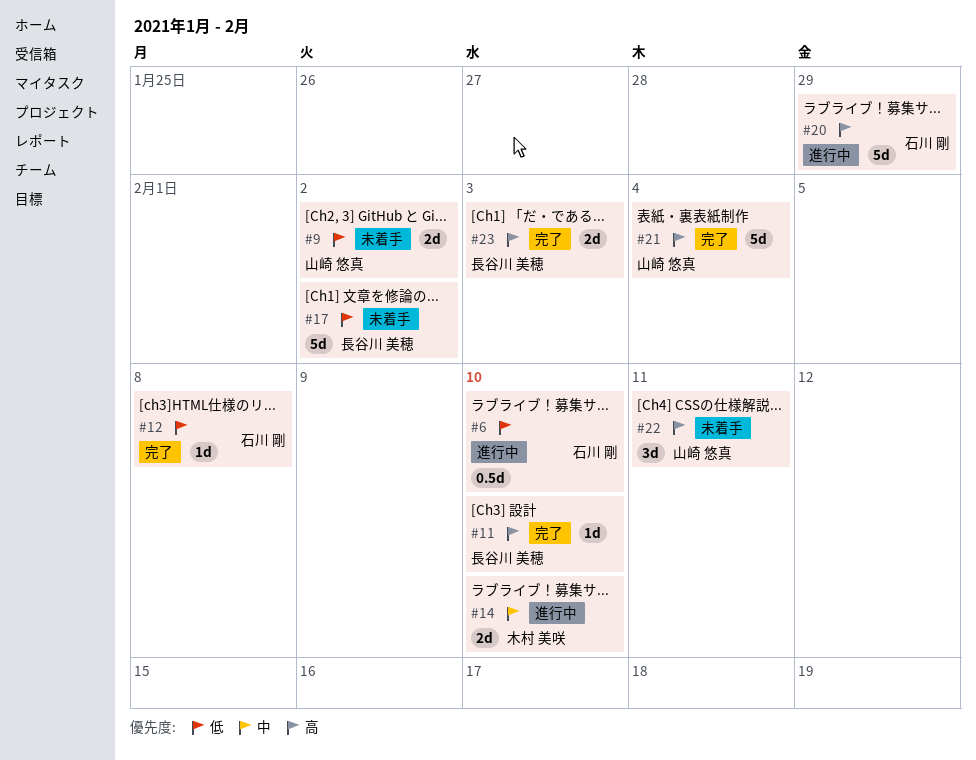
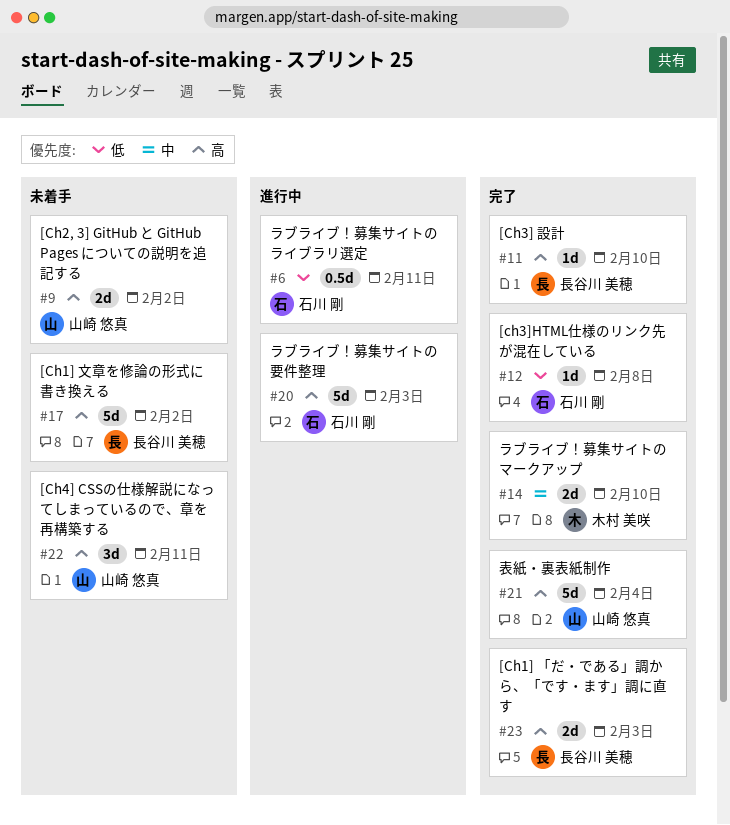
#6, due: Feb 10 -> Feb 11
#9, priority: 低 -> 高
#14, status: 進行中 -> 完了
#17, priority: 低 -> 高
#20, due: Jan 29 -> Feb 3

